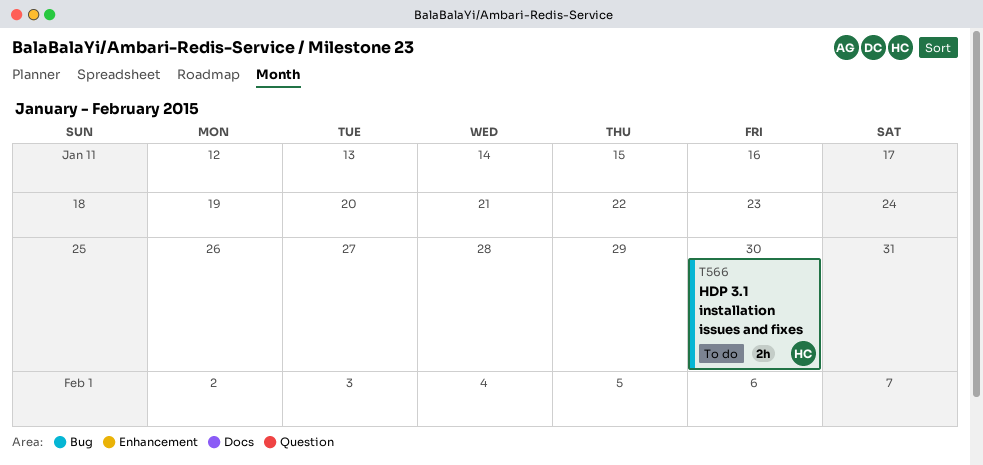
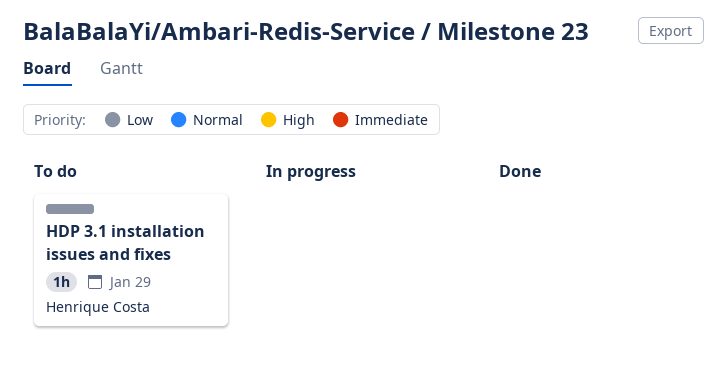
HDP 3.1 installation issues and fixes, estimate: 2h -> 1h
HDP 3.1 installation issues and fixes, due: Jan 30 -> Jan 29

